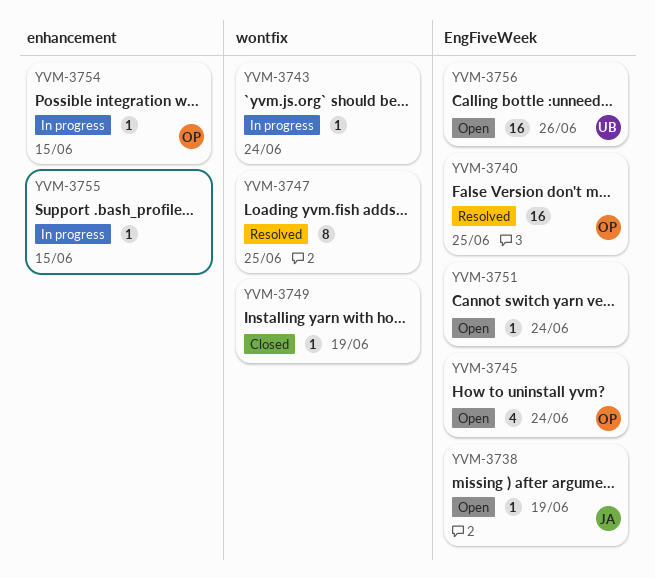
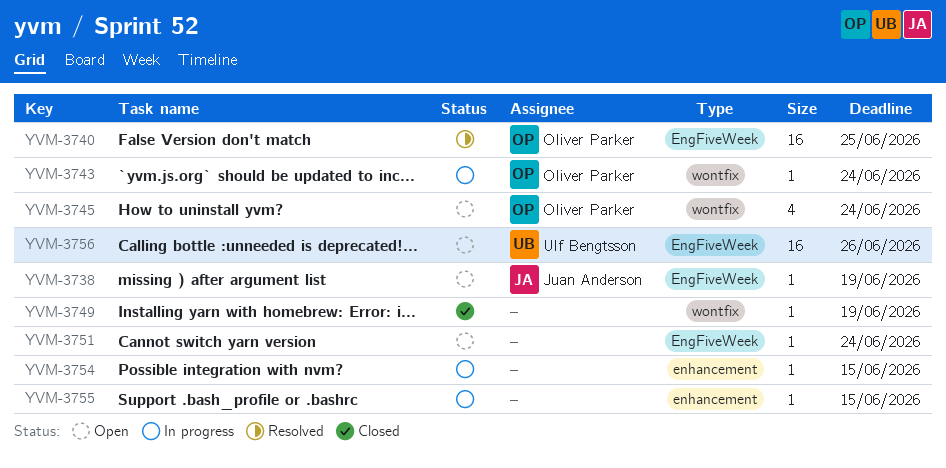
YVM-3743, owner: none -> Oliver Parker
YVM-3745, label: EngFiveWeek -> wontfix
YVM-3747: present -> none
YVM-3754, owner: Oliver Parker -> none

